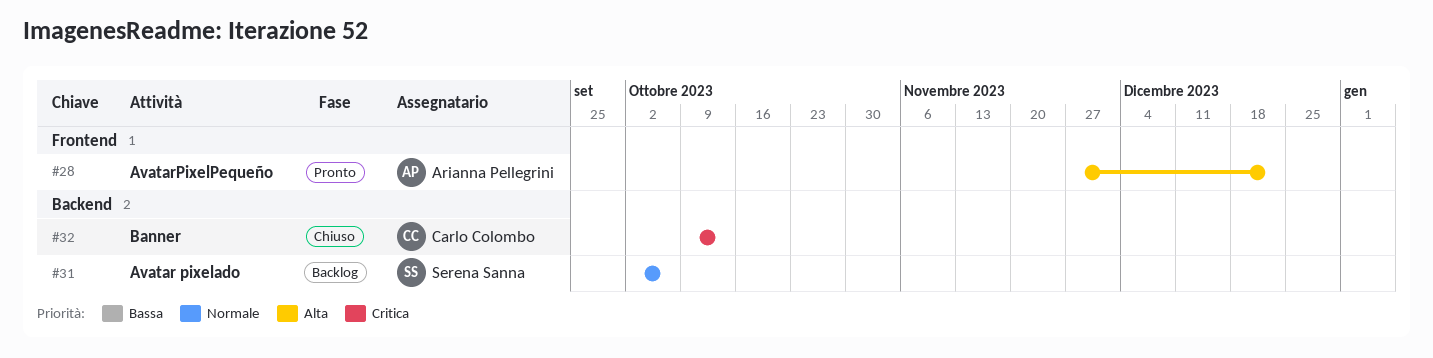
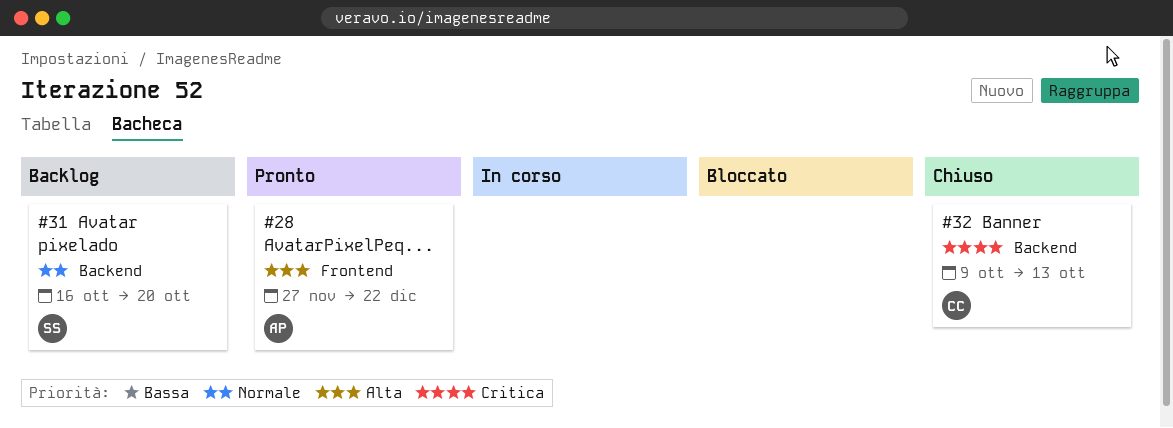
#31, start: Oct 2 -> Oct 16
#31, due: Oct 6 -> Oct 20

